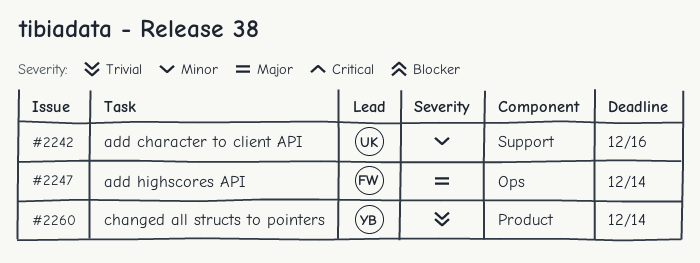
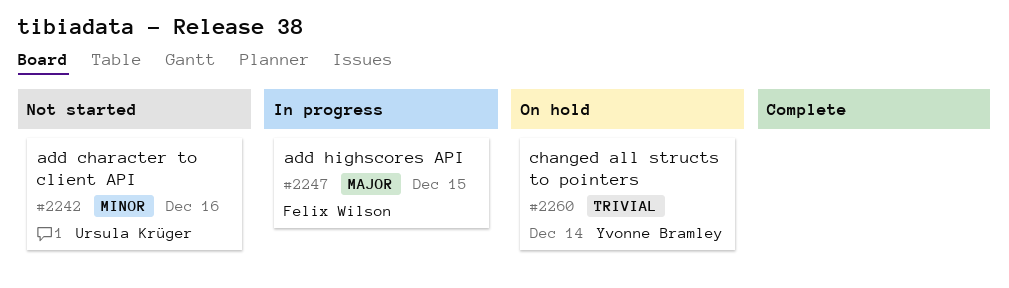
#2247, due: Dec 14 -> Dec 15

